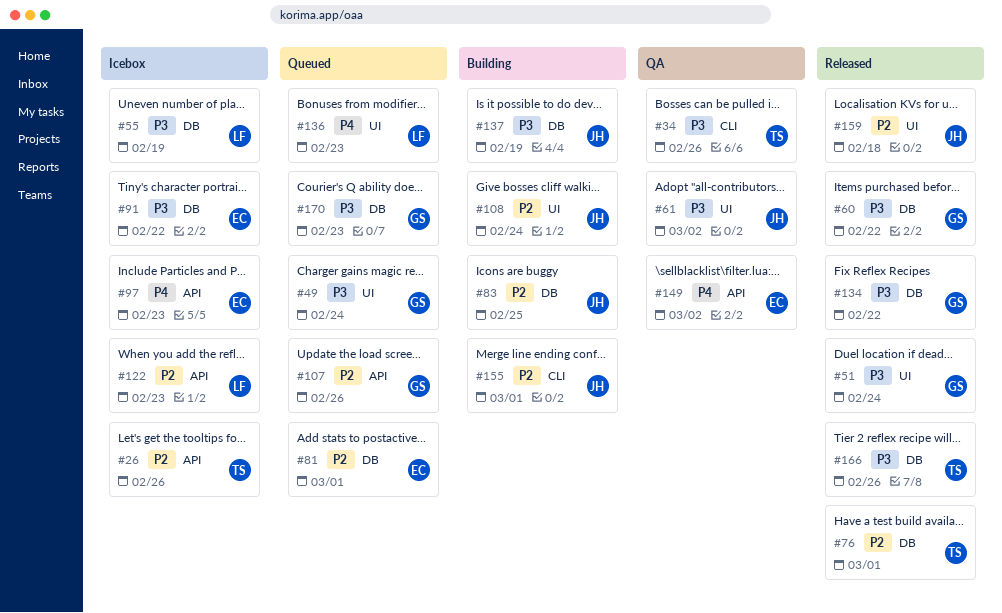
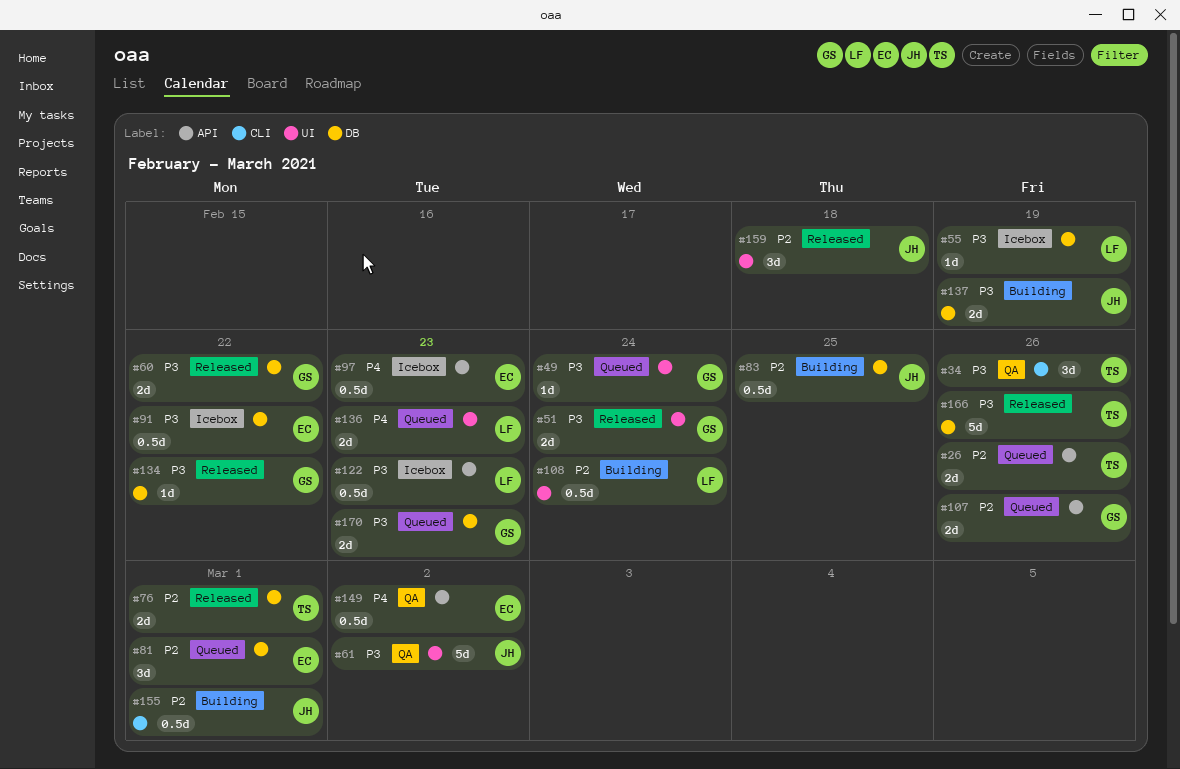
#26, status: Icebox -> Queued
#108, owner: JH -> LF
#122, priority: P2 -> P3

